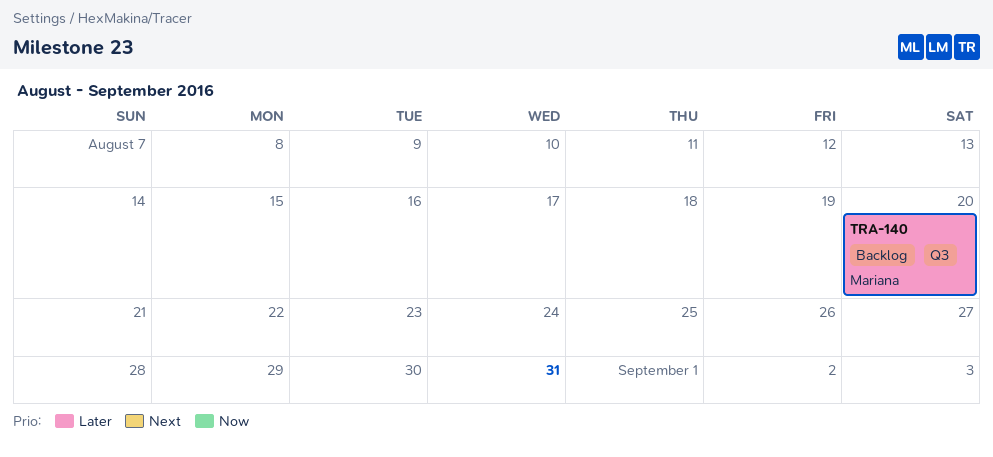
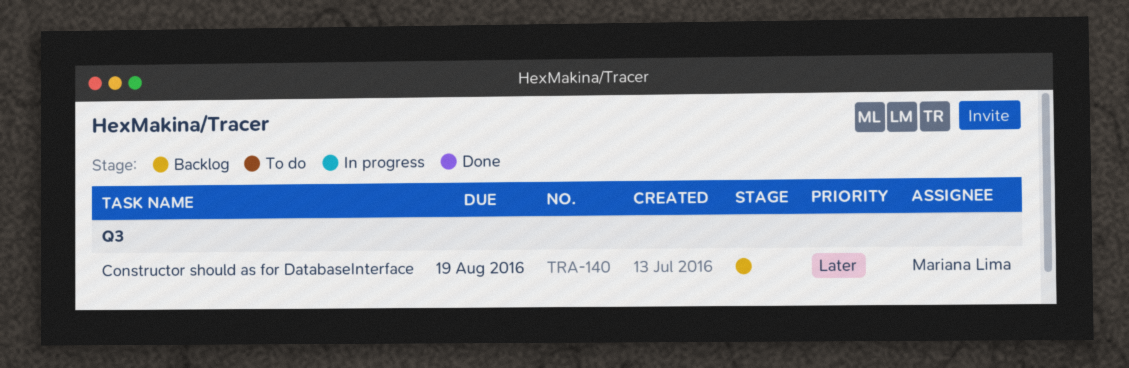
TRA-140, due: Aug 20 -> Aug 19

